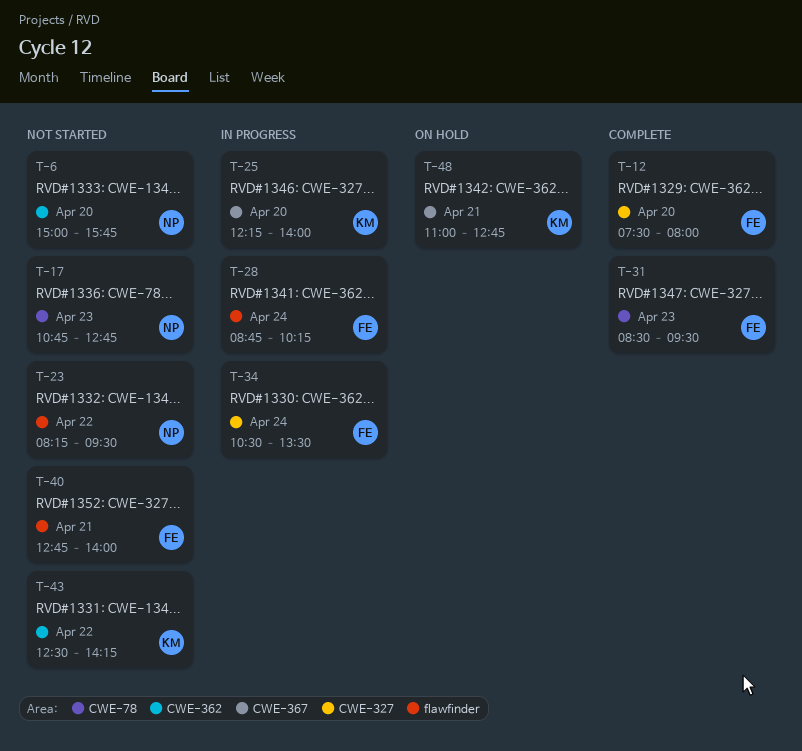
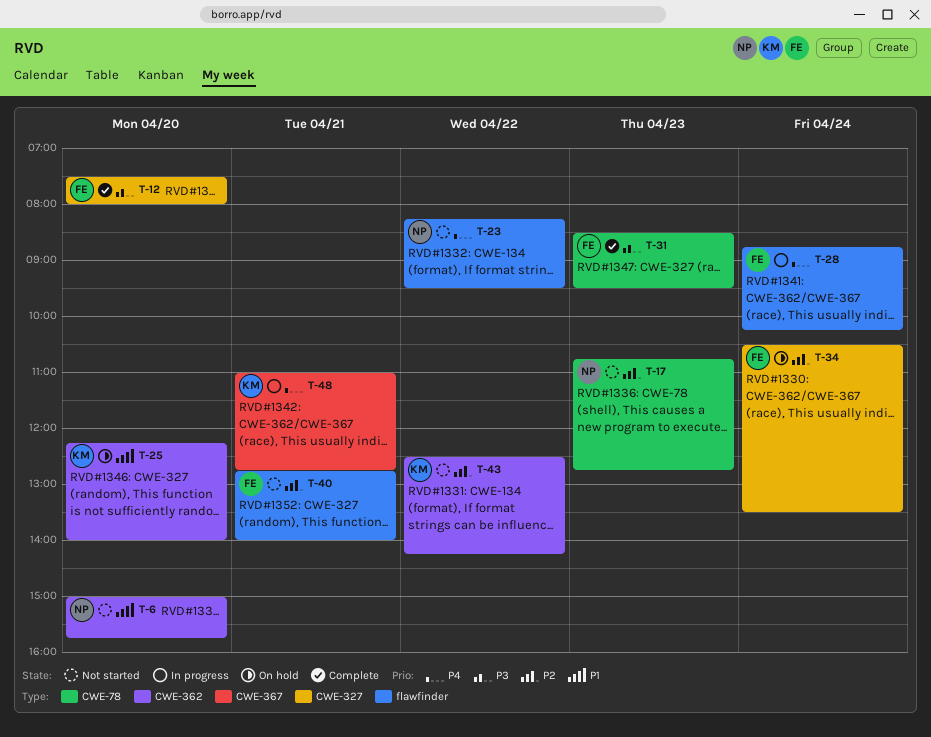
T-25, status: In progress -> On hold
T-25, label: CWE-367 -> CWE-362
T-34, status: In progress -> On hold
T-48, status: On hold -> In progress

